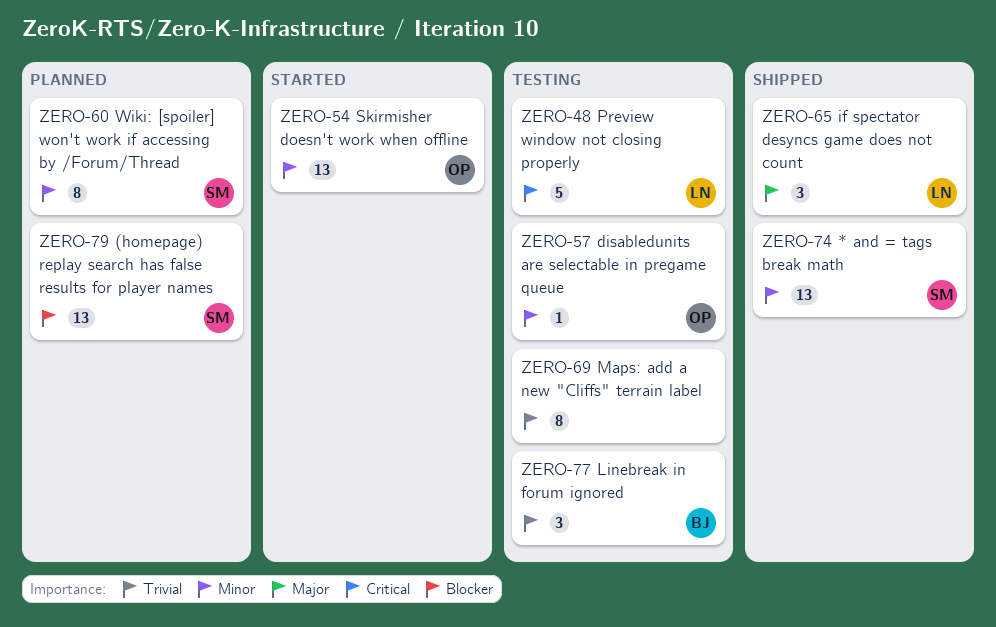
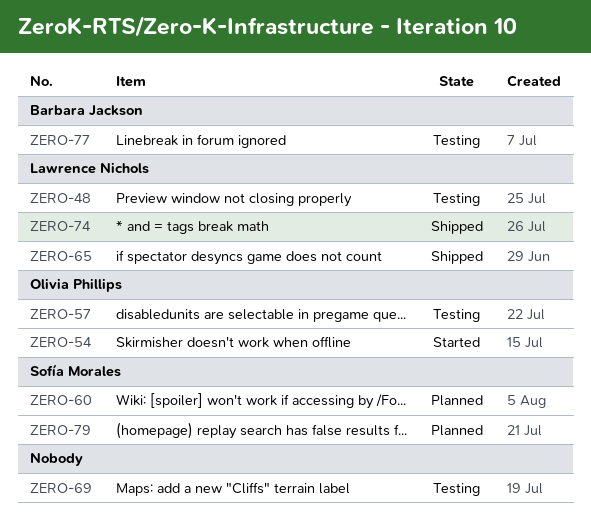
ZERO-74, owner: Sofía Morales -> Lawrence Nichols

